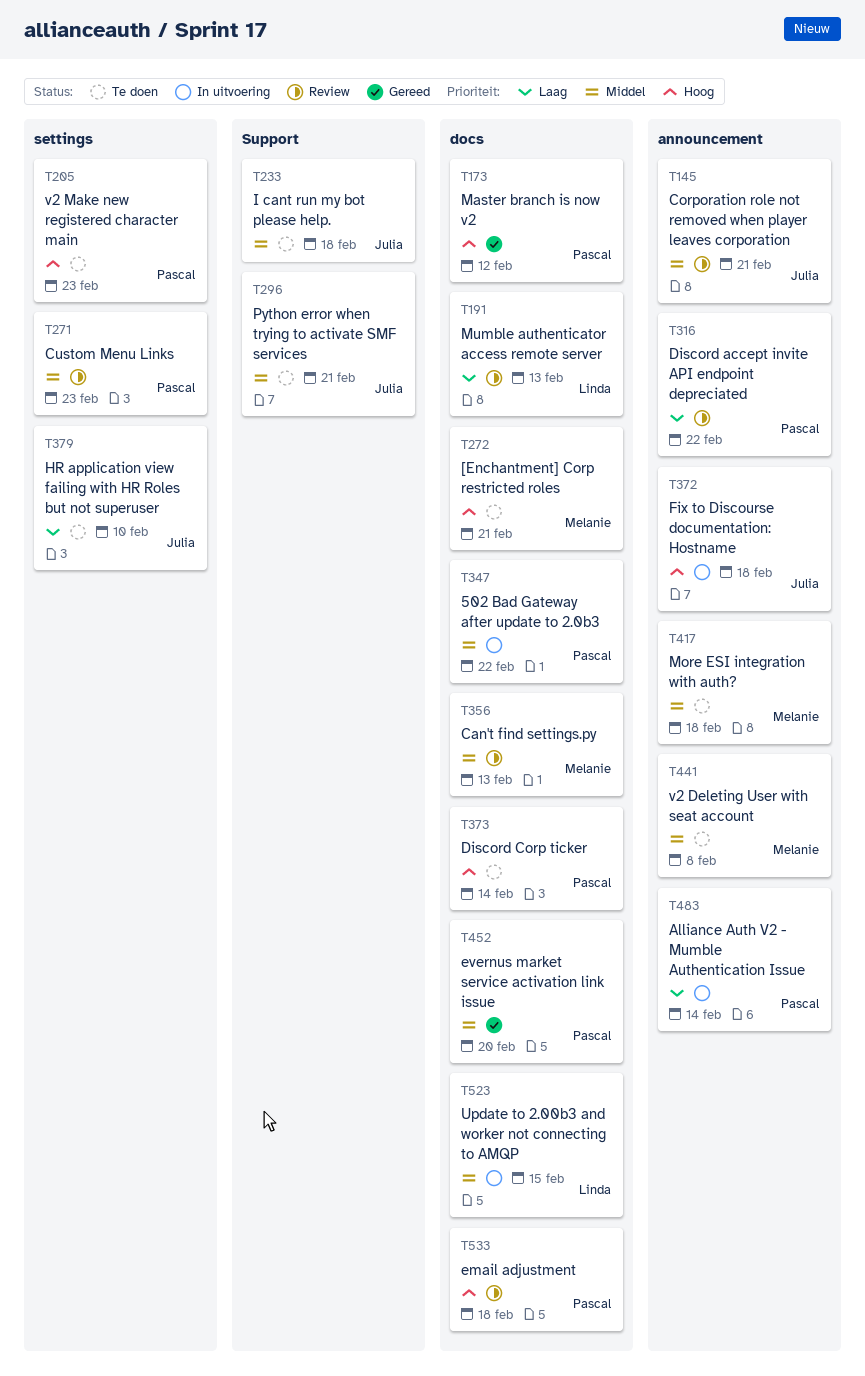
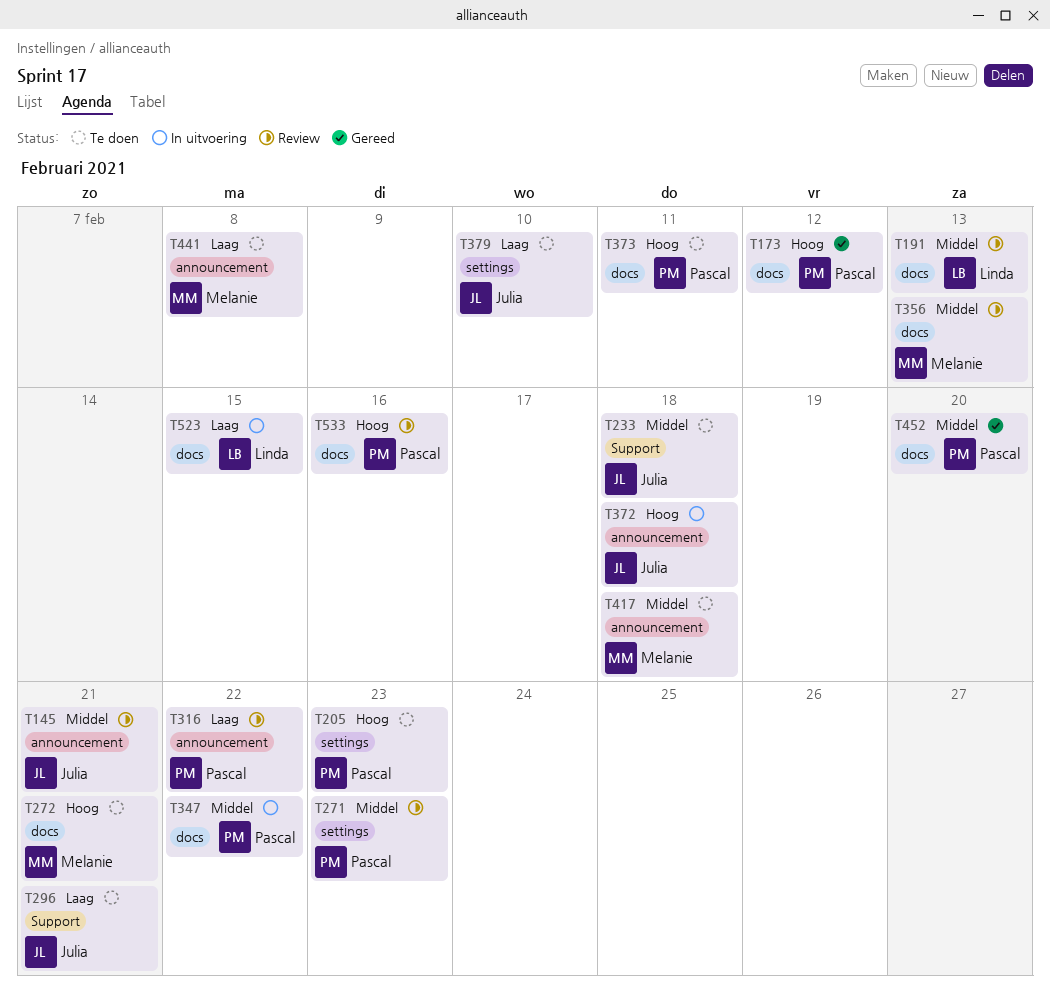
T191, priority: Laag -> Middel
T296, priority: Middel -> Laag
T373, due: Feb 14 -> Feb 11
T441, priority: Middel -> Laag
T483: present -> none
T523, priority: Middel -> Laag
T533, due: Feb 18 -> Feb 16

